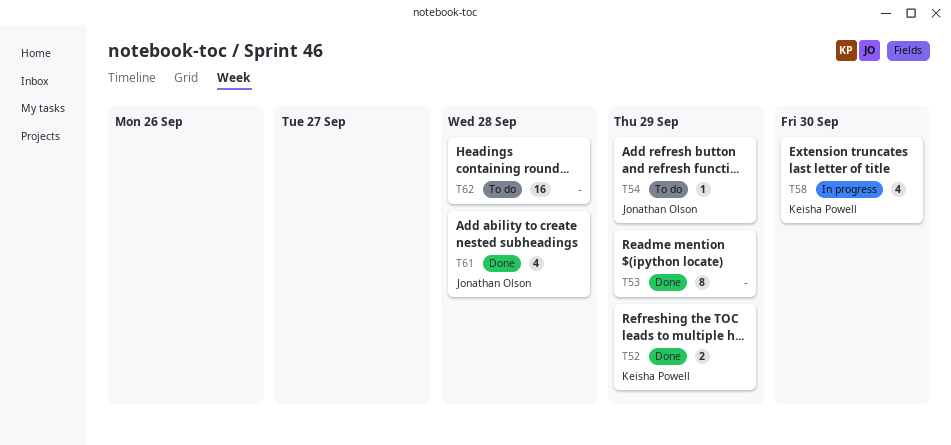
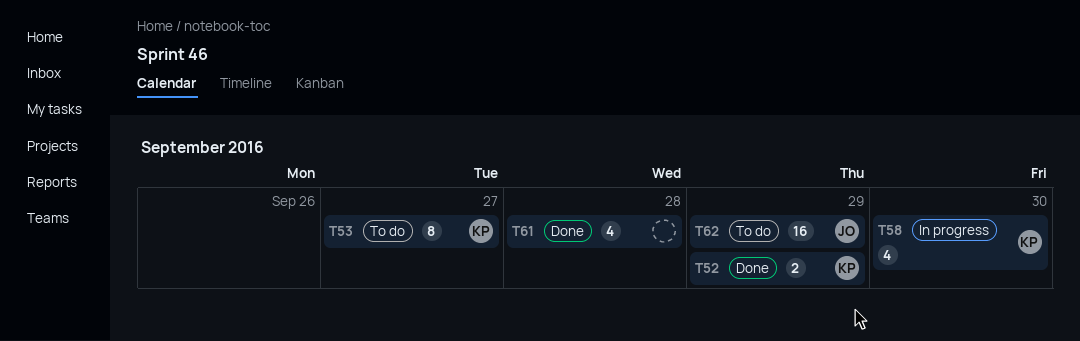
T53, status: Done -> To do
T53, owner: none -> Keisha Powell
T53, due: Sep 29 -> Sep 27
T54: present -> none
T61, owner: Jonathan Olson -> none
T62, owner: none -> Jonathan Olson
T62, due: Sep 28 -> Sep 29

